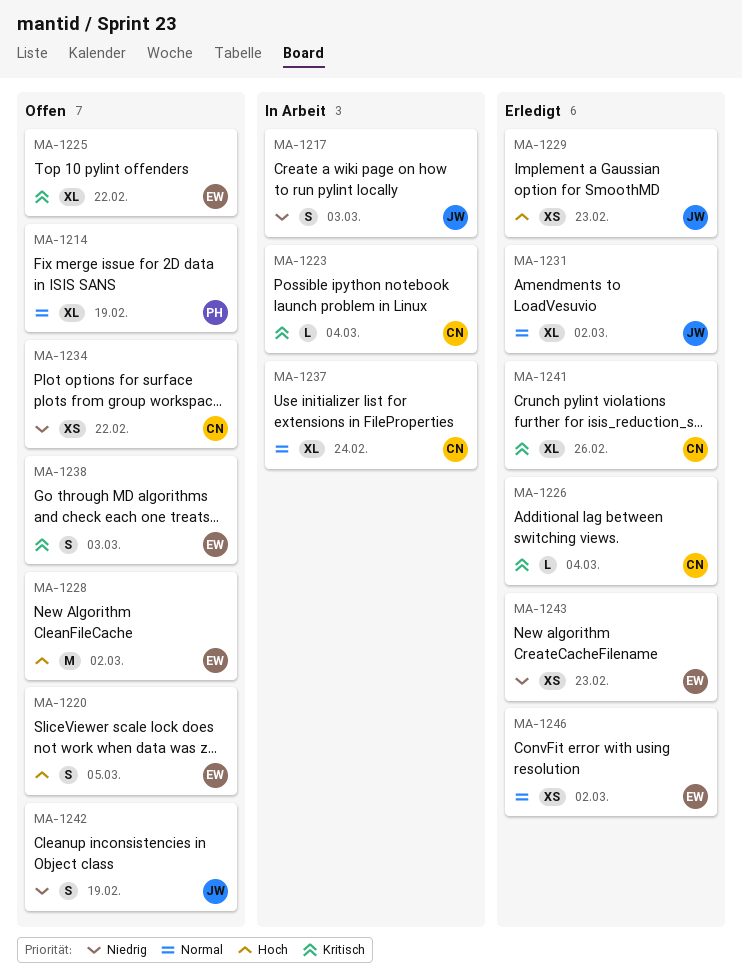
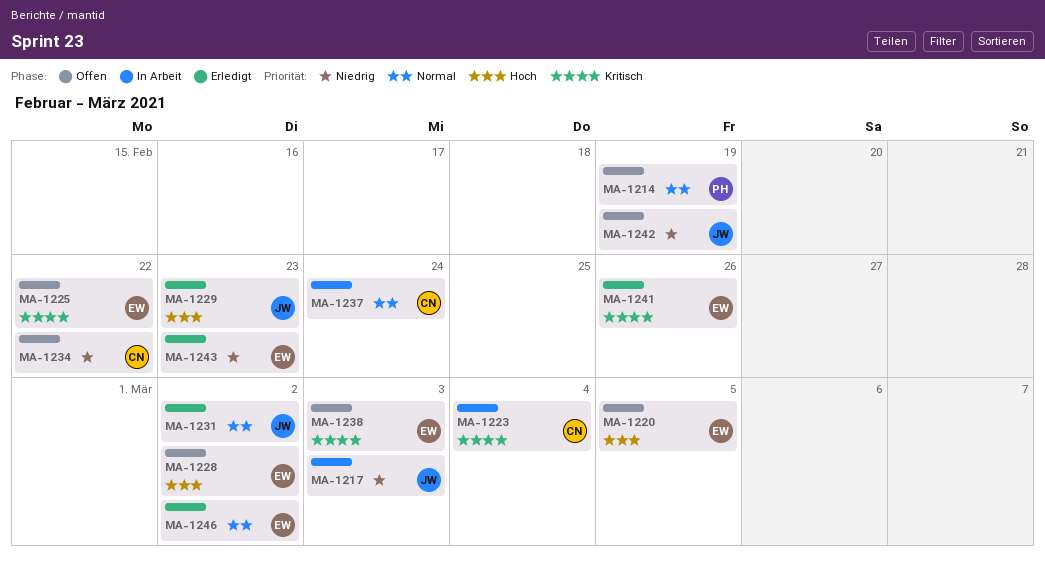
MA-1226: present -> none
MA-1241, owner: CN -> EW

